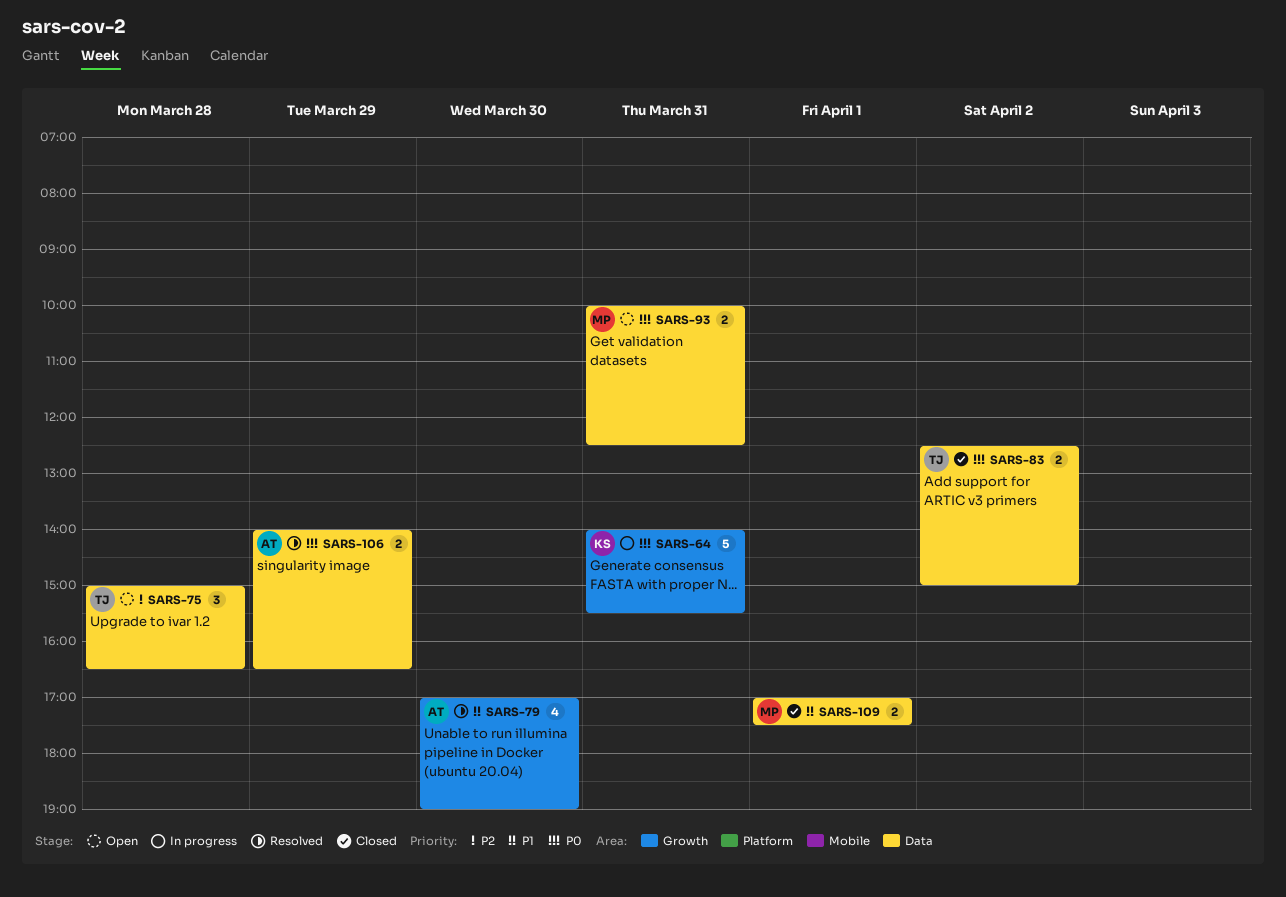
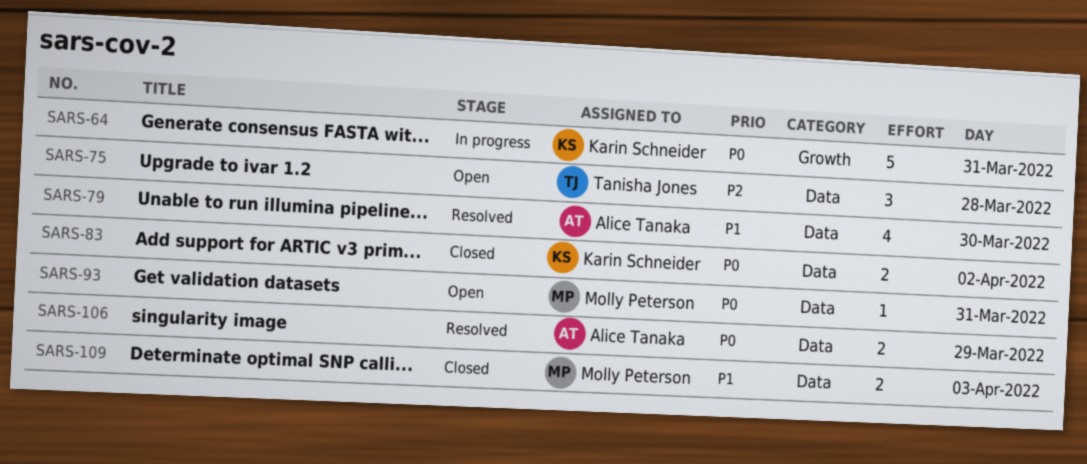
SARS-79, label: Growth -> Data
SARS-83, owner: Tanisha Jones -> Karin Schneider
SARS-93, estimate: 2 -> 1
SARS-109, day: Apr 1 -> Apr 3

